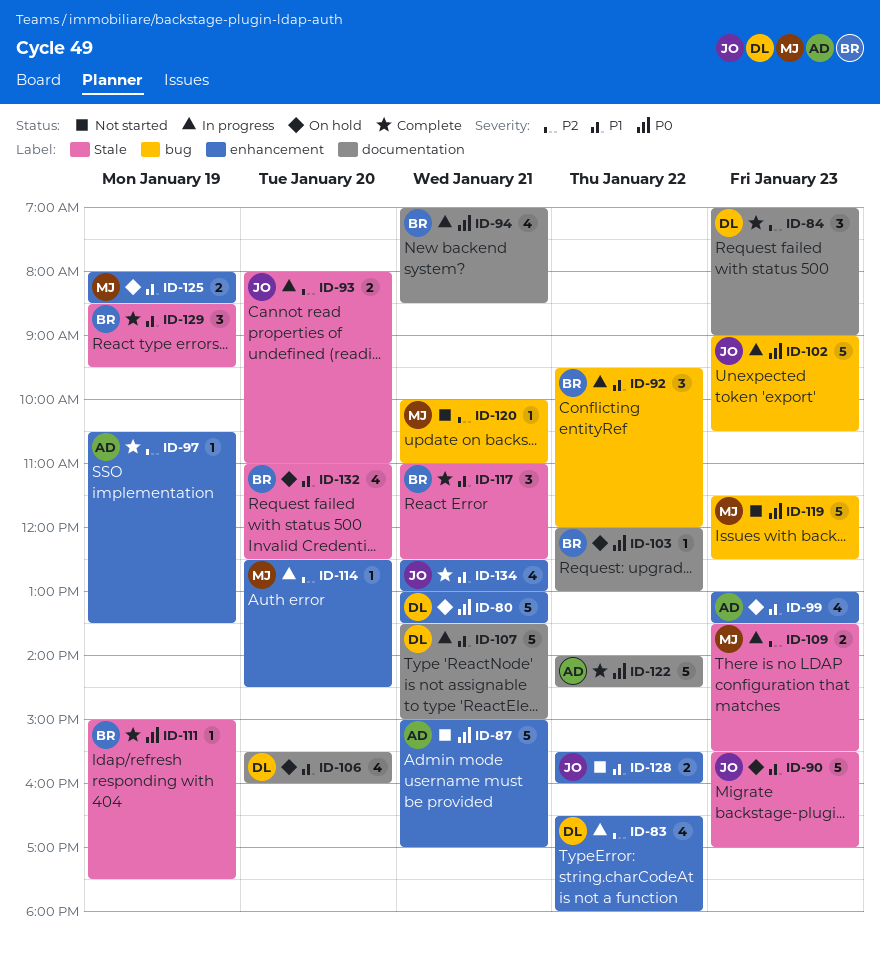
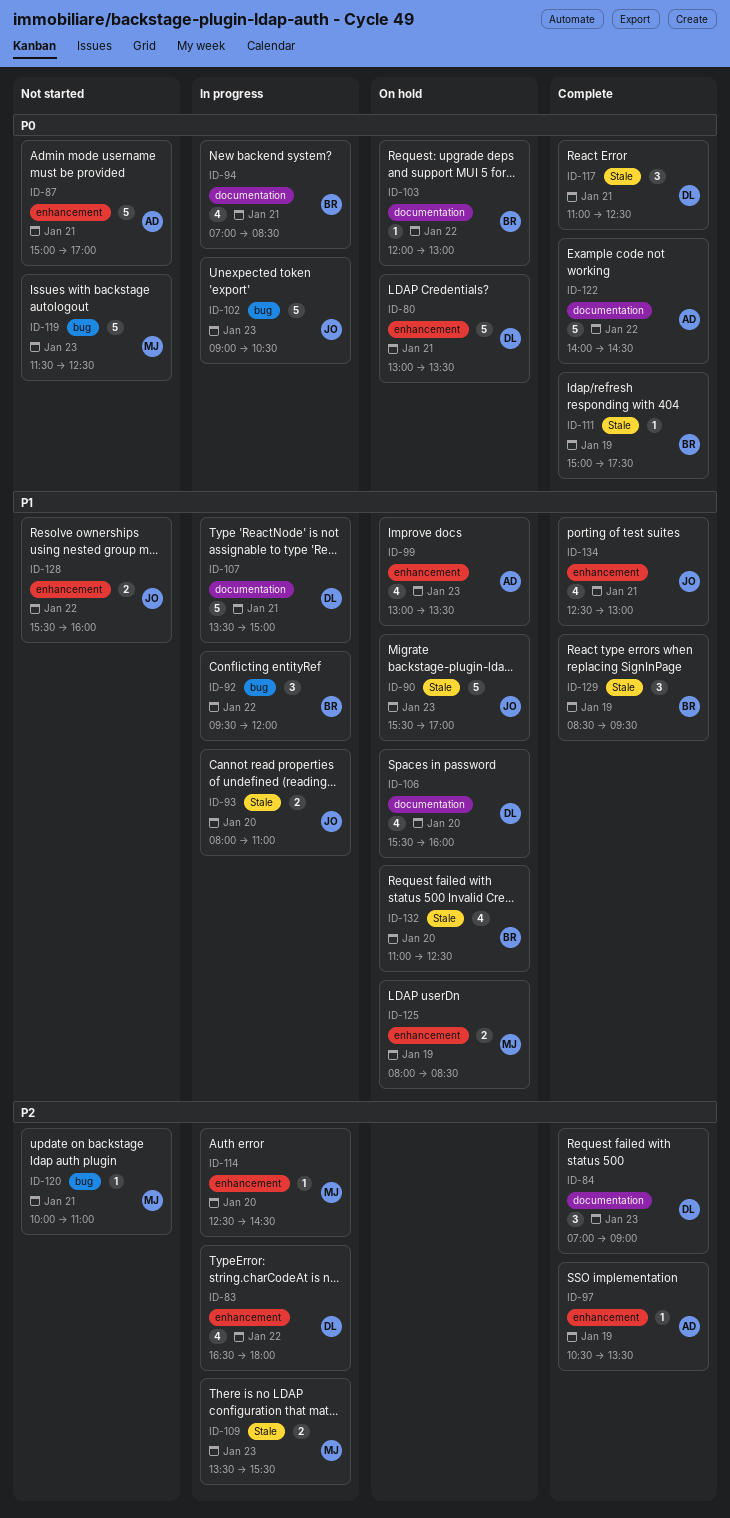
ID-93, priority: P2 -> P1
ID-117, owner: BR -> DL
ID-117, priority: P1 -> P0

